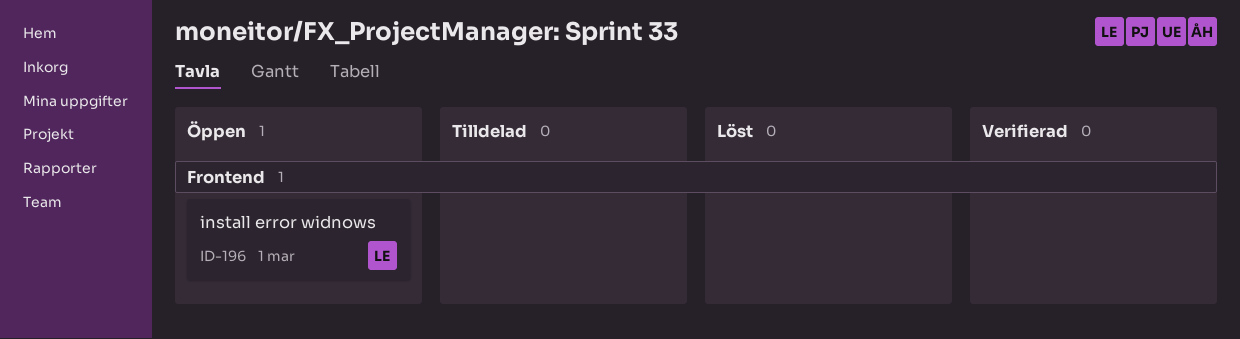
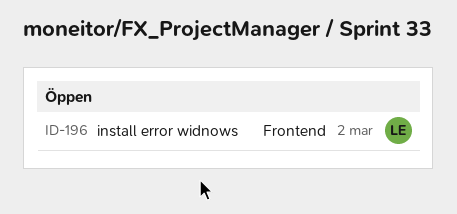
ID-196, due: Mar 1 -> Mar 2

